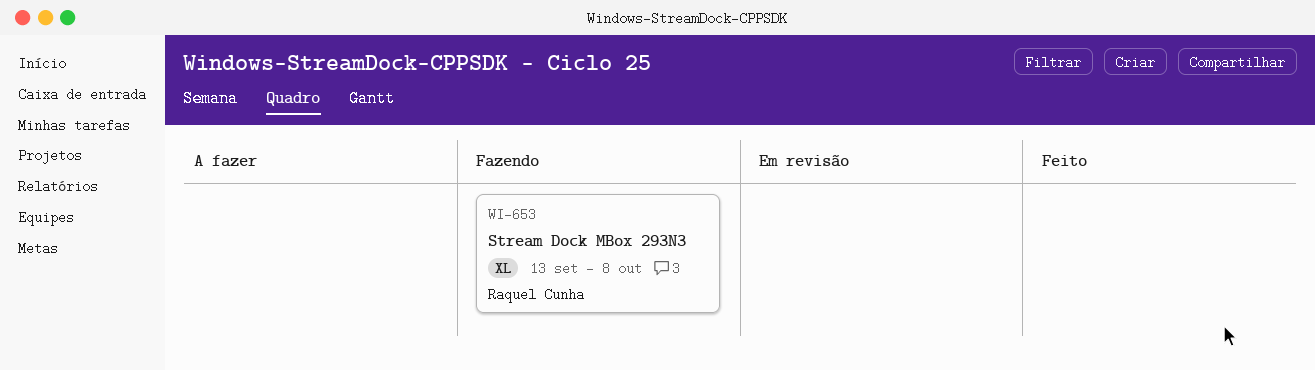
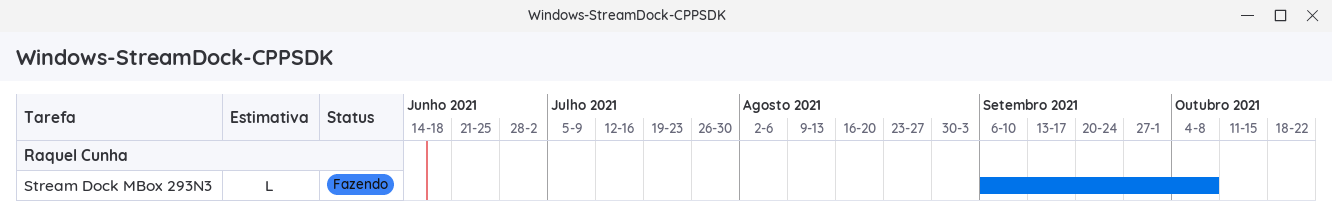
Stream Dock MBox 293N3, estimate: XL -> L
Stream Dock MBox 293N3, start: Sep 13 -> Sep 6

